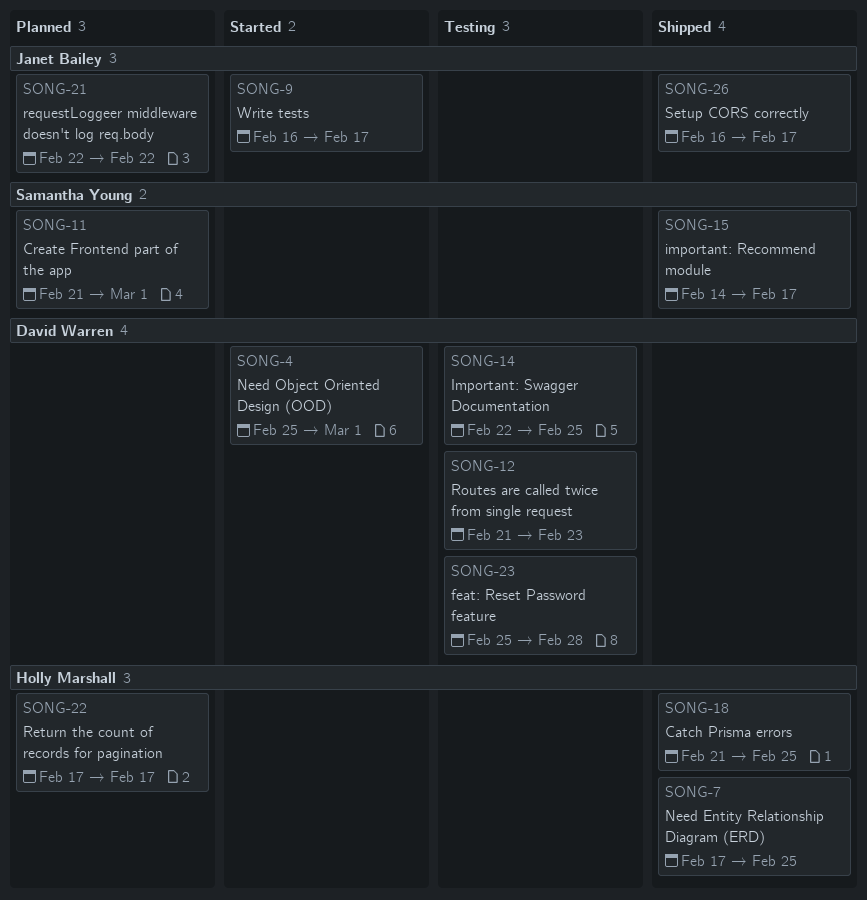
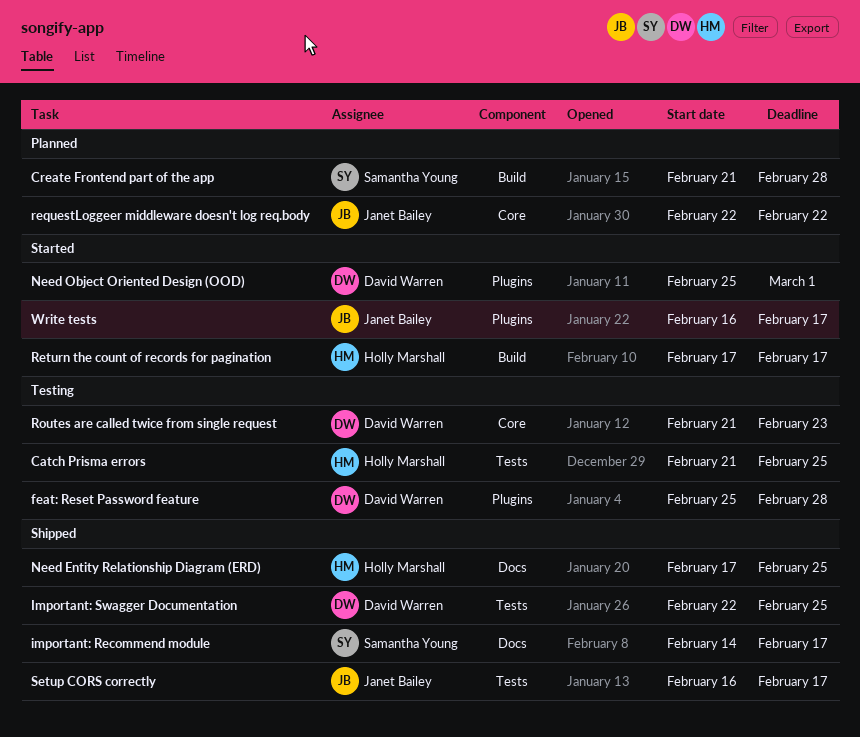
Catch Prisma errors, status: Shipped -> Testing
Create Frontend part of the app, due: Mar 1 -> Feb 28
Important: Swagger Documentation, status: Testing -> Shipped
Return the count of records for pagination, status: Planned -> Started

